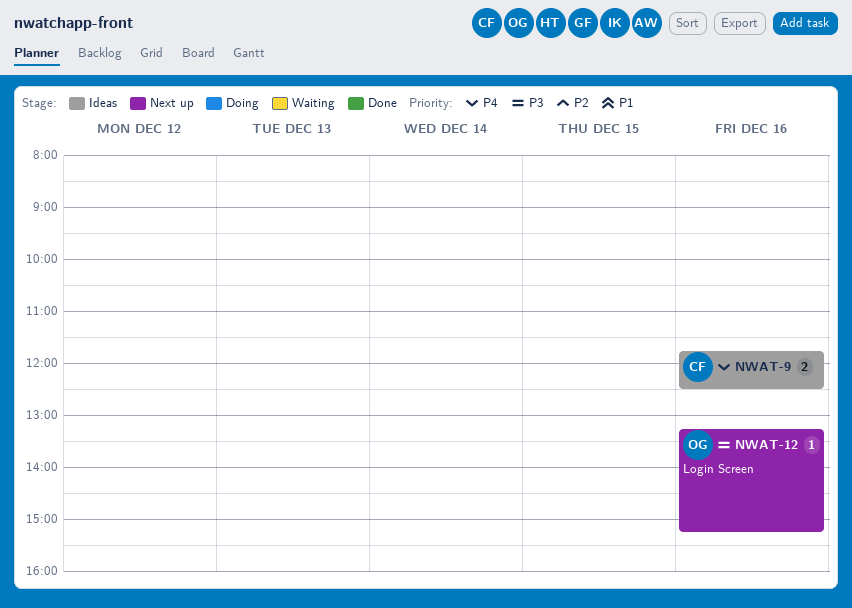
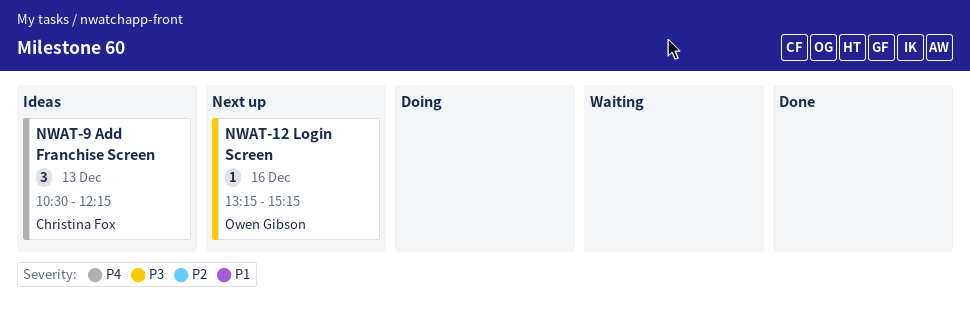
NWAT-9, estimate: 2 -> 3
NWAT-9, day: Dec 16 -> Dec 13
NWAT-9, begins: 11:45 -> 10:30
NWAT-9, ends: 12:30 -> 12:15

